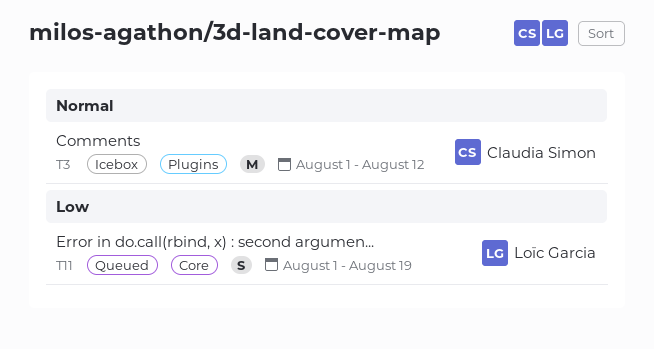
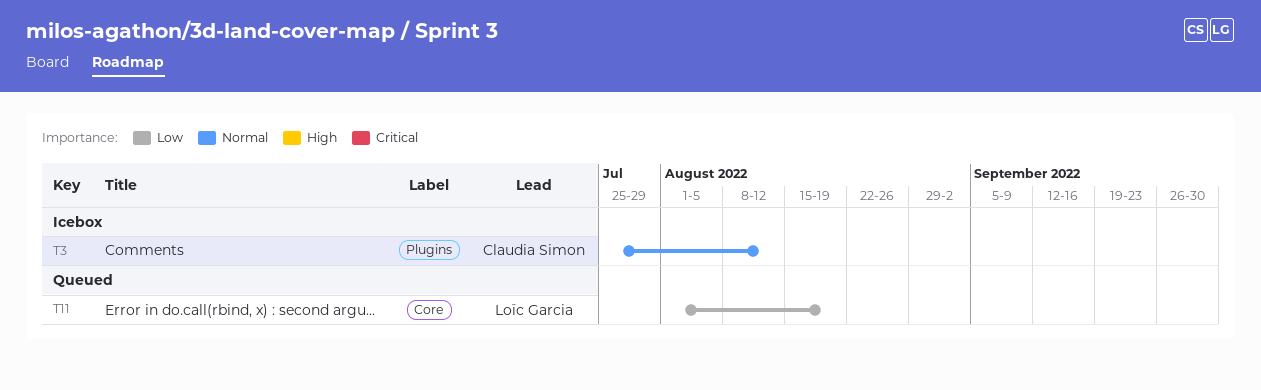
T3, start: Aug 1 -> Jul 25

